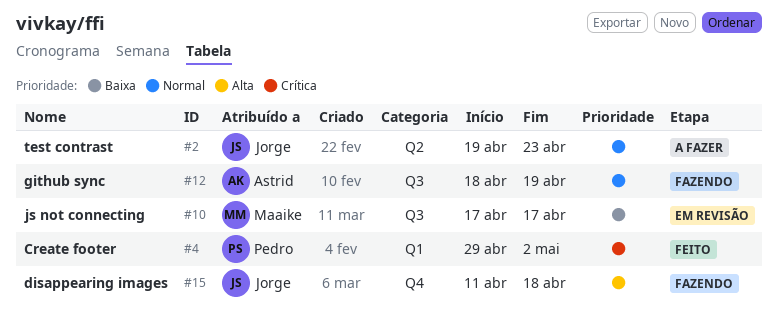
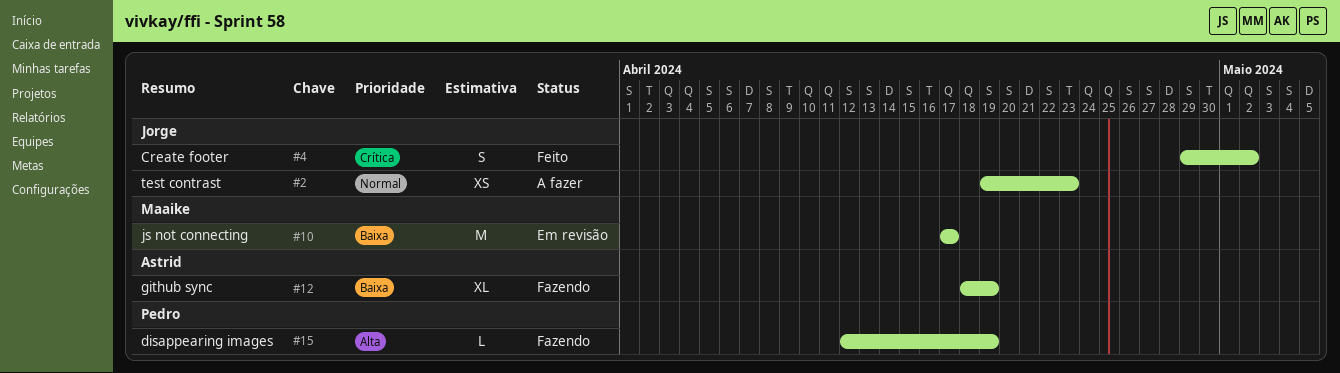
#4, owner: Pedro -> Jorge
#12, priority: Normal -> Baixa
#15, owner: Jorge -> Pedro
#15, start: Apr 11 -> Apr 12
#15, due: Apr 18 -> Apr 19

